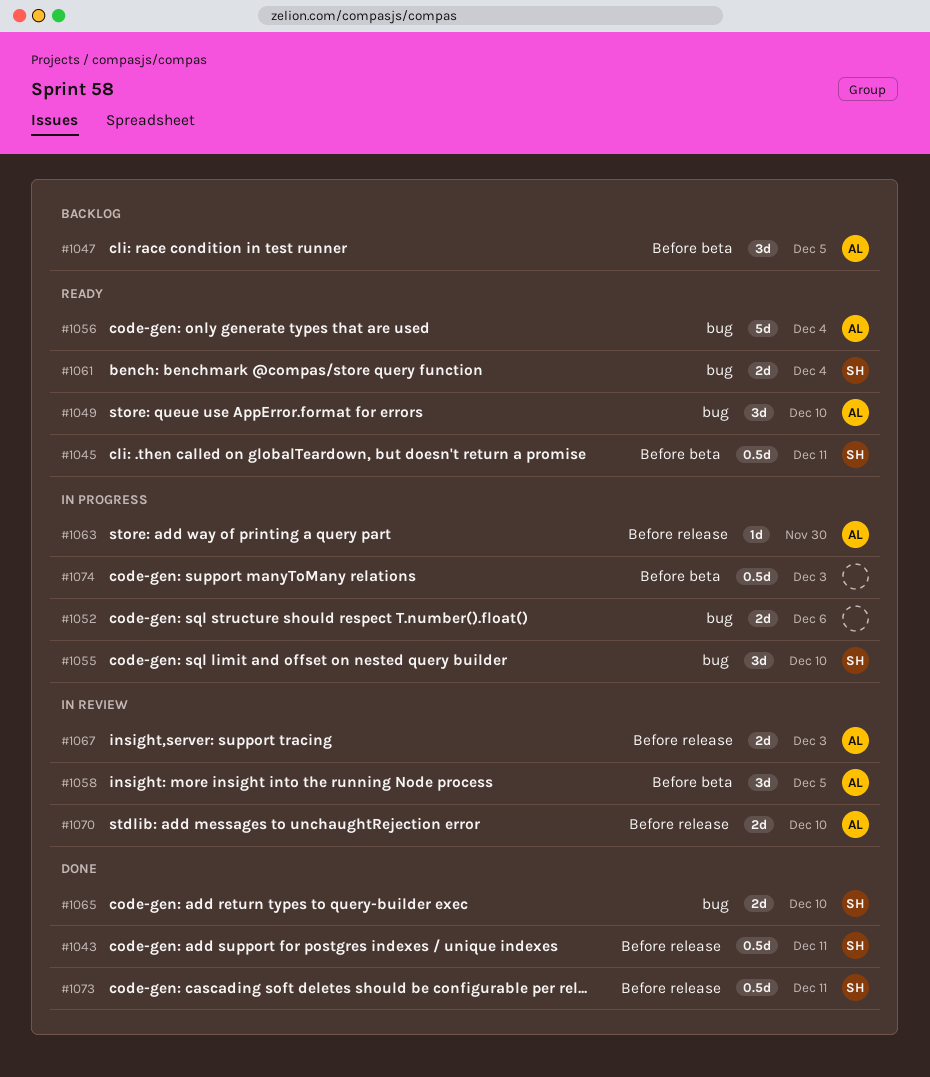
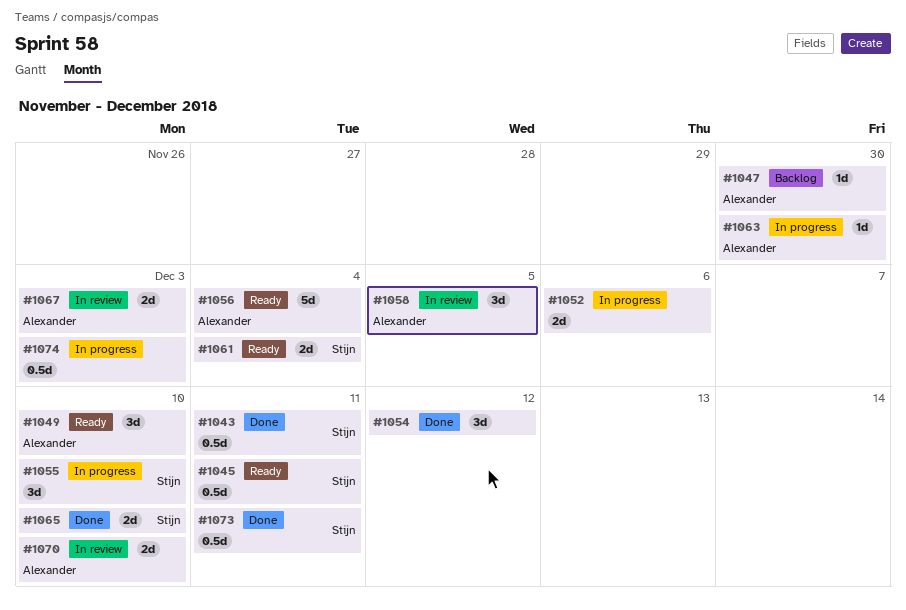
#1047, estimate: 3d -> 1d
#1047, due: Dec 5 -> Nov 30
#1054: none -> present

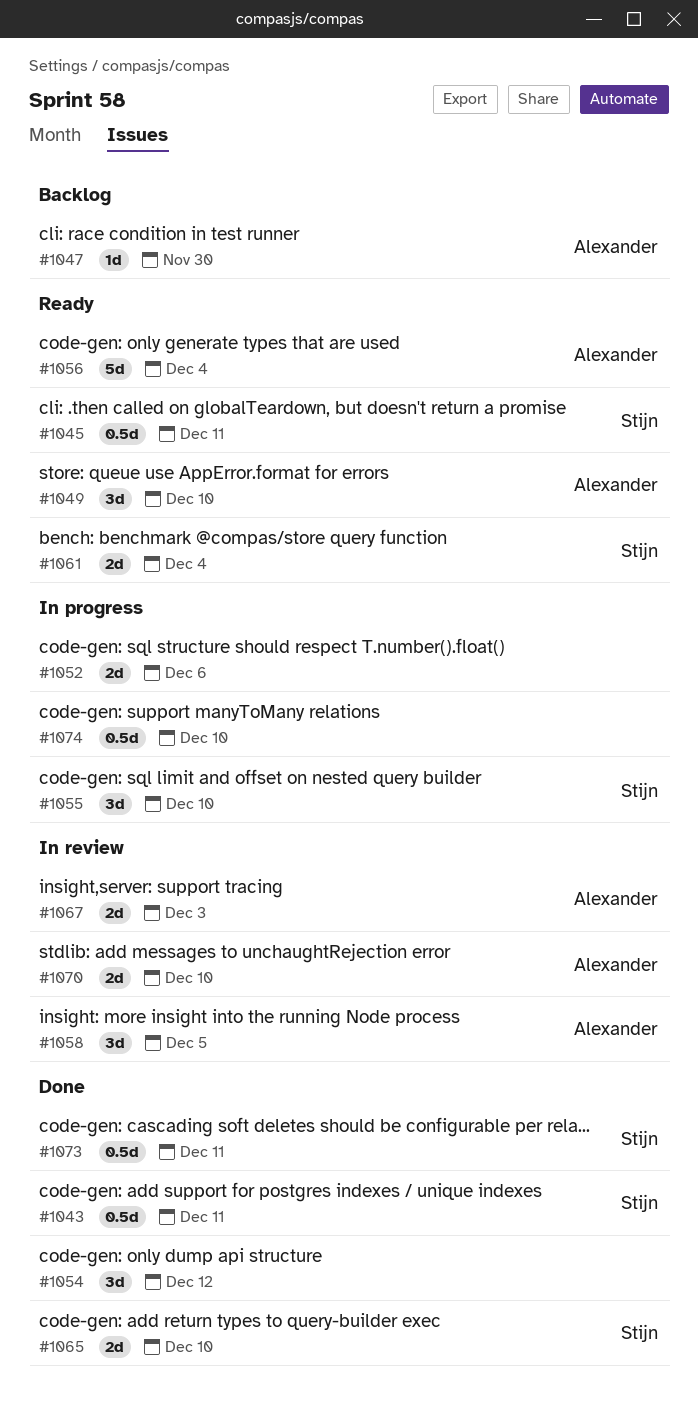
#1063: present -> none
#1074, due: Dec 3 -> Dec 10

